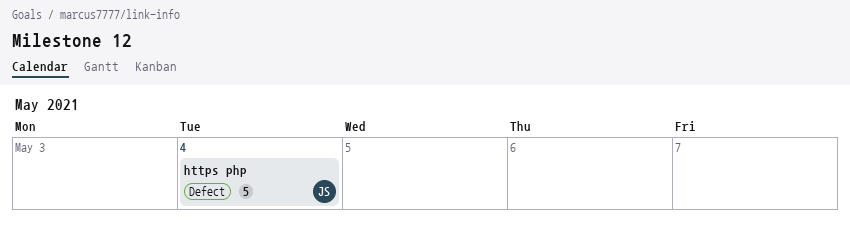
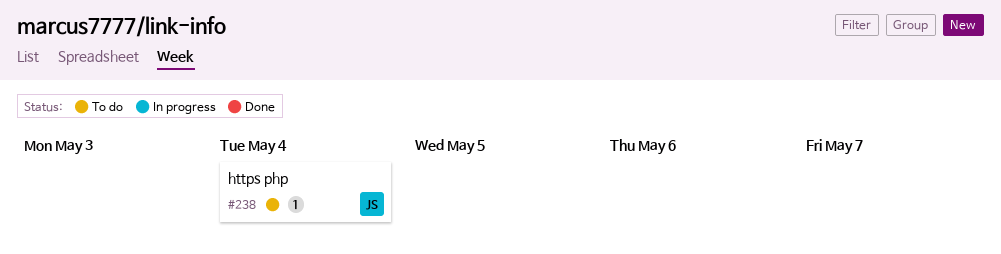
https php, estimate: 5 -> 1

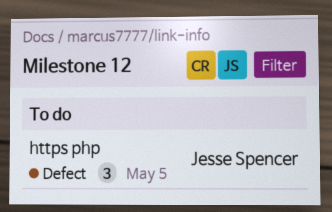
https php, estimate: 1 -> 3
https php, due: May 4 -> May 5

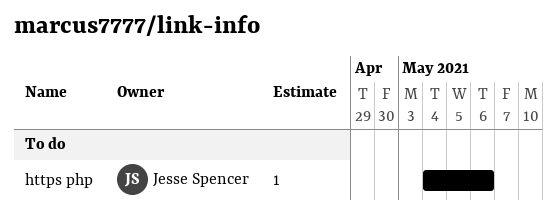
https php, estimate: 3 -> 1
https php, due: May 5 -> May 6

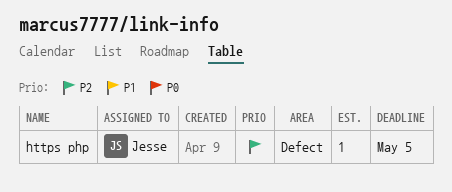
https php, due: May 6 -> May 5

